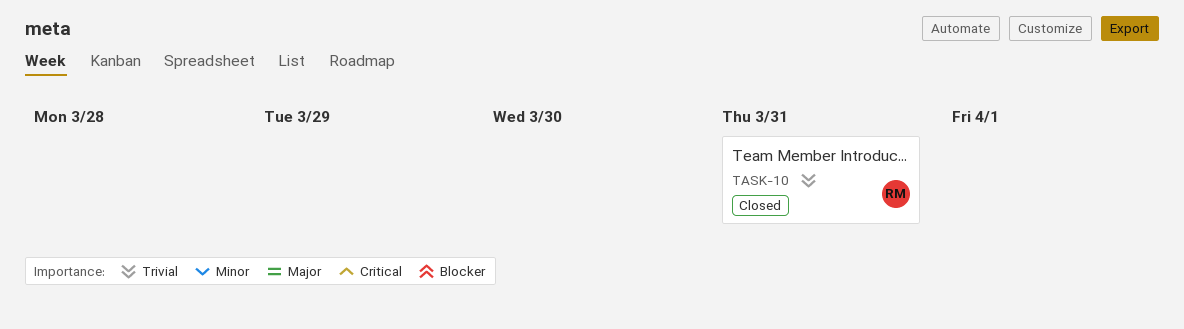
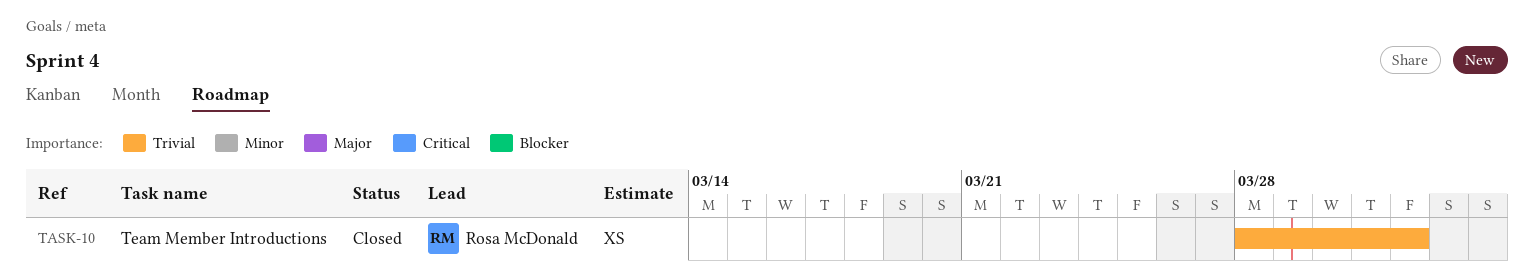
TASK-10, due: Mar 31 -> Apr 1

